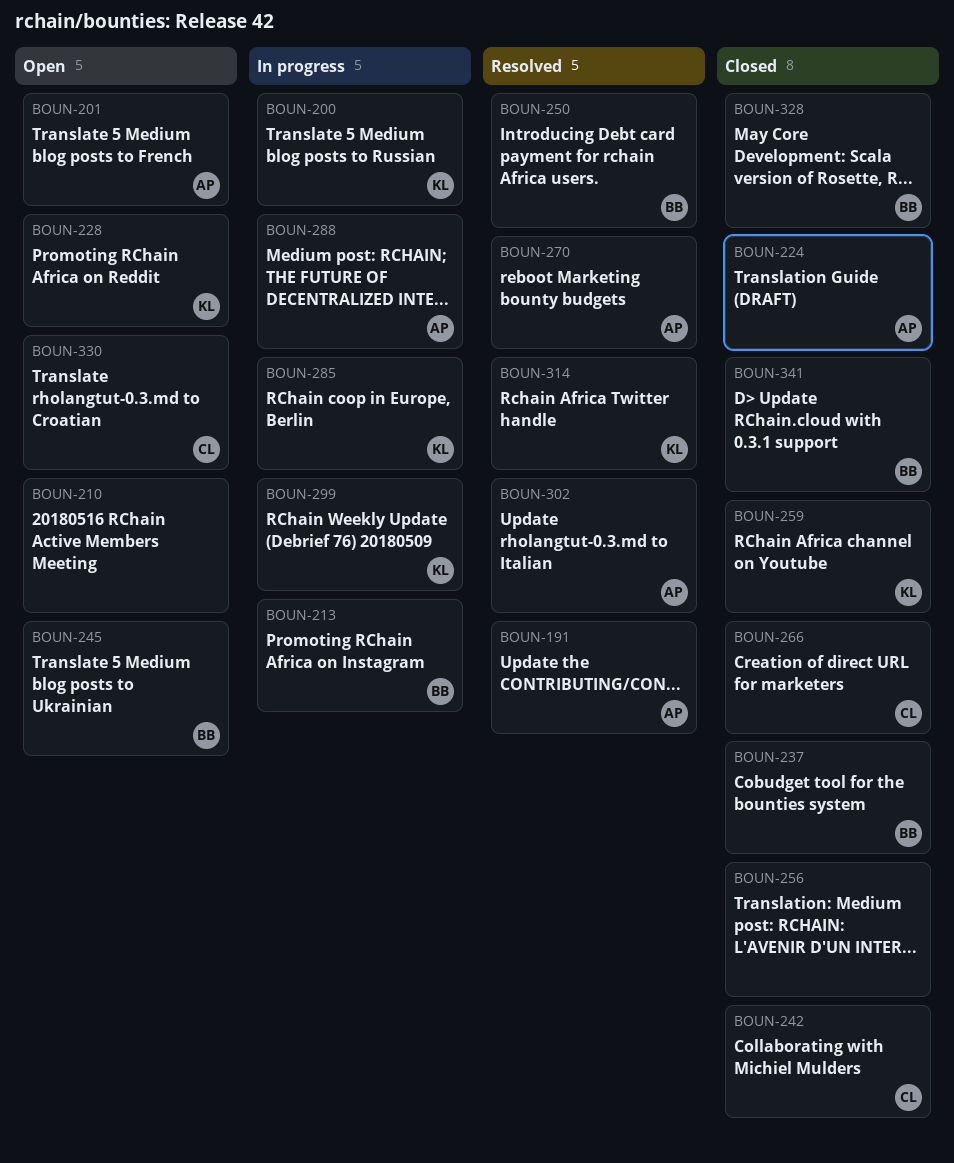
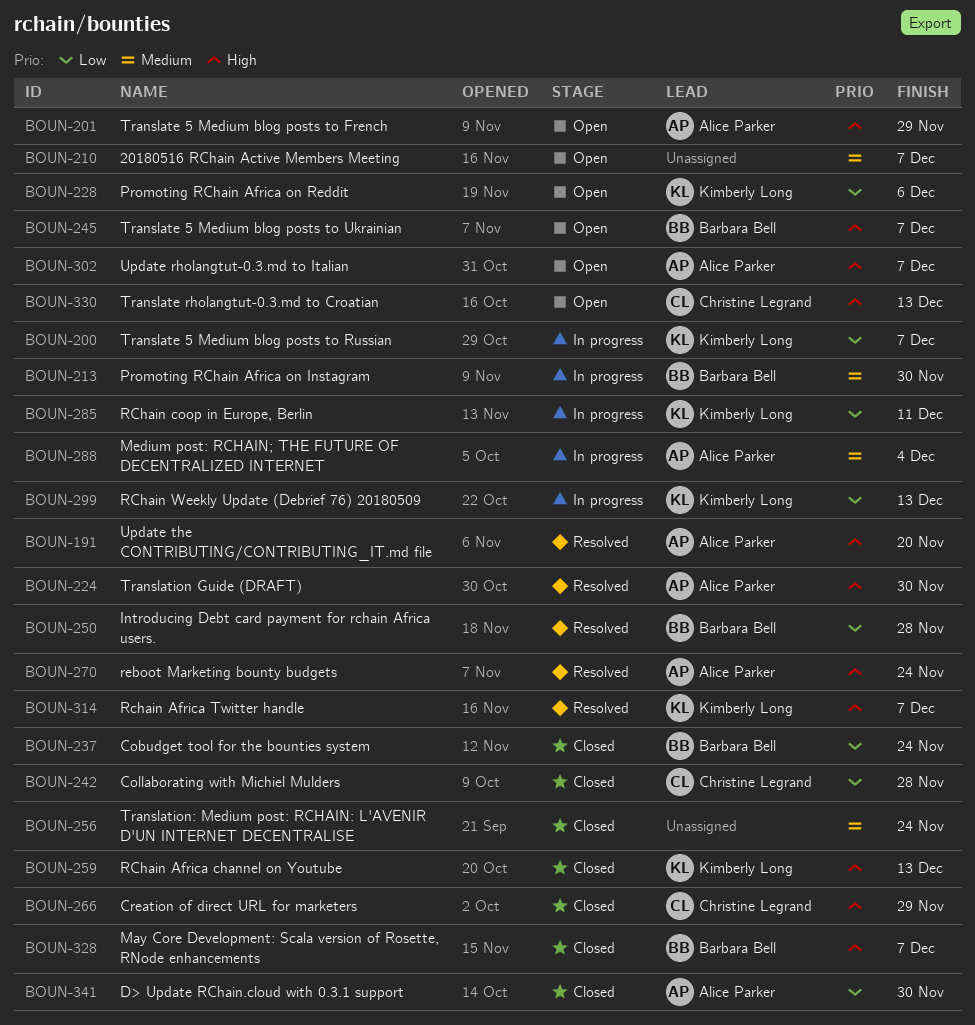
BOUN-224, status: Closed -> Resolved
BOUN-302, status: Resolved -> Open
BOUN-341, owner: Barbara Bell -> Alice Parker

